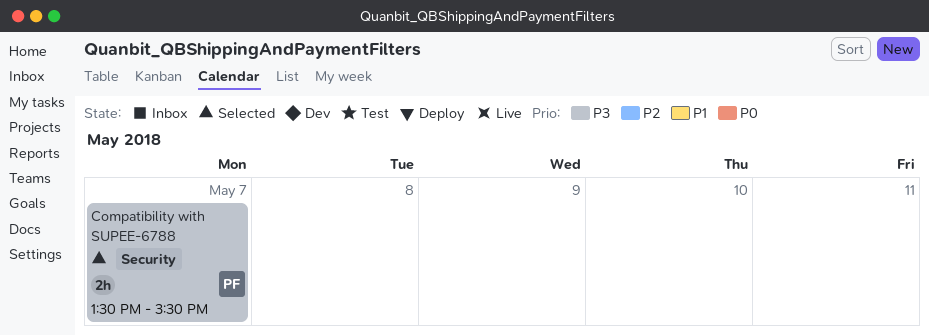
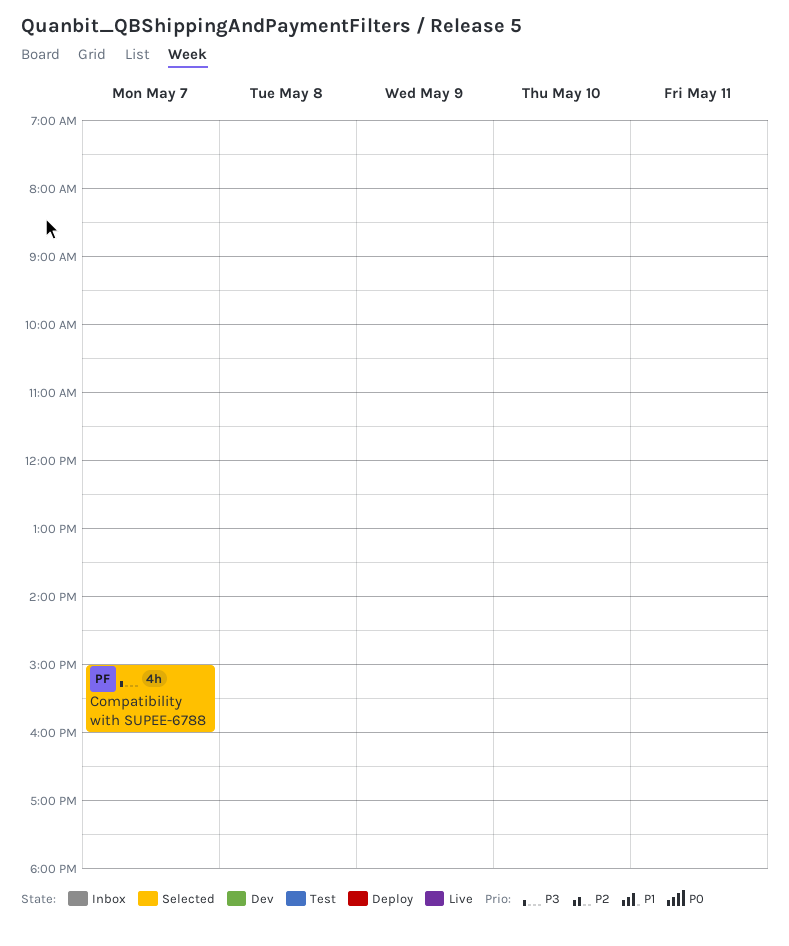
Compatibility with SUPEE-6788, estimate: 2h -> 4h
Compatibility with SUPEE-6788, begins: 13:30 -> 15:00
Compatibility with SUPEE-6788, ends: 15:30 -> 16:00

